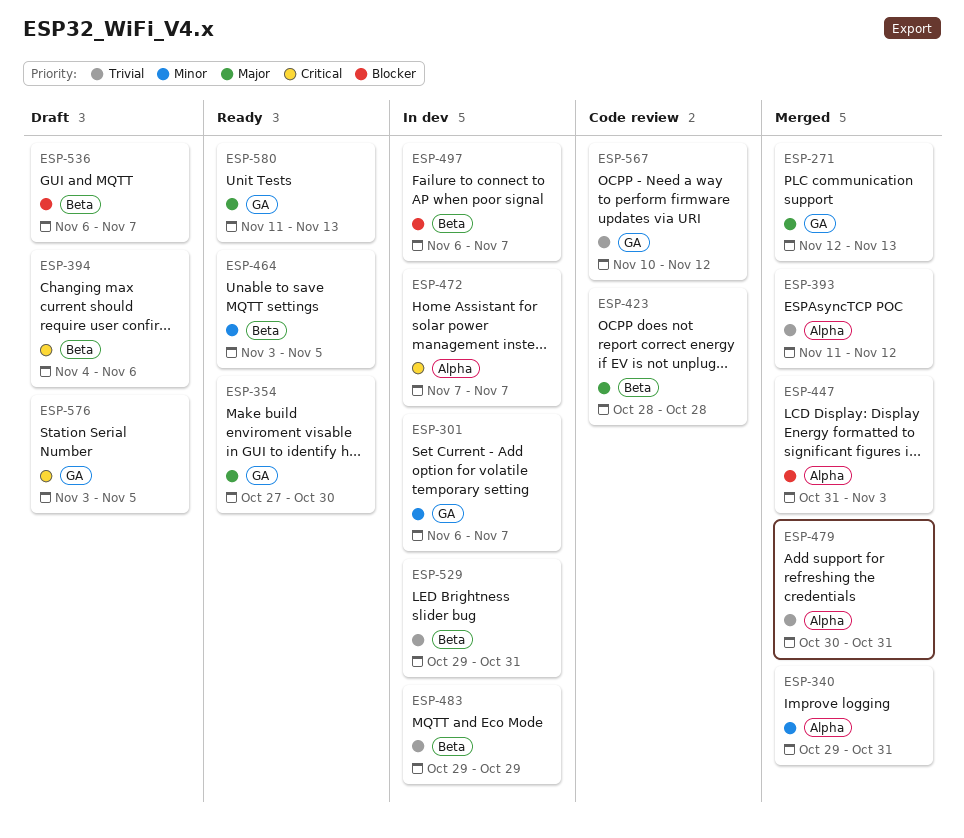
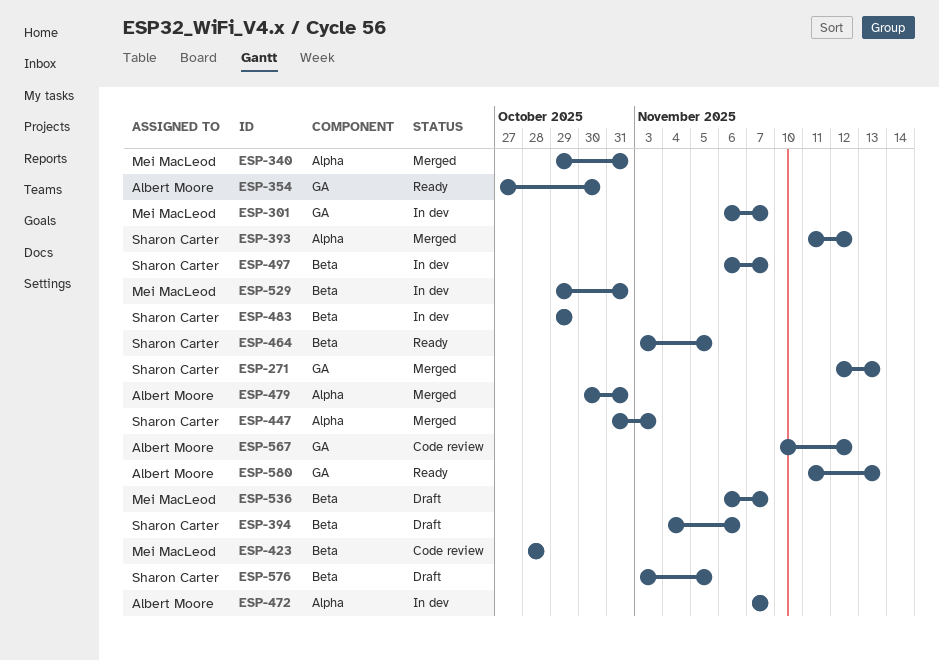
ESP-576, label: GA -> Beta

